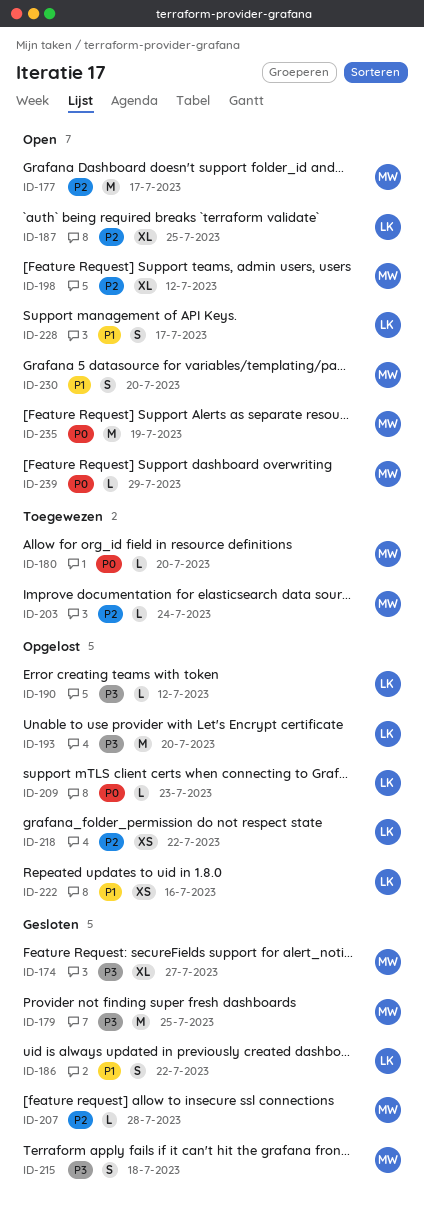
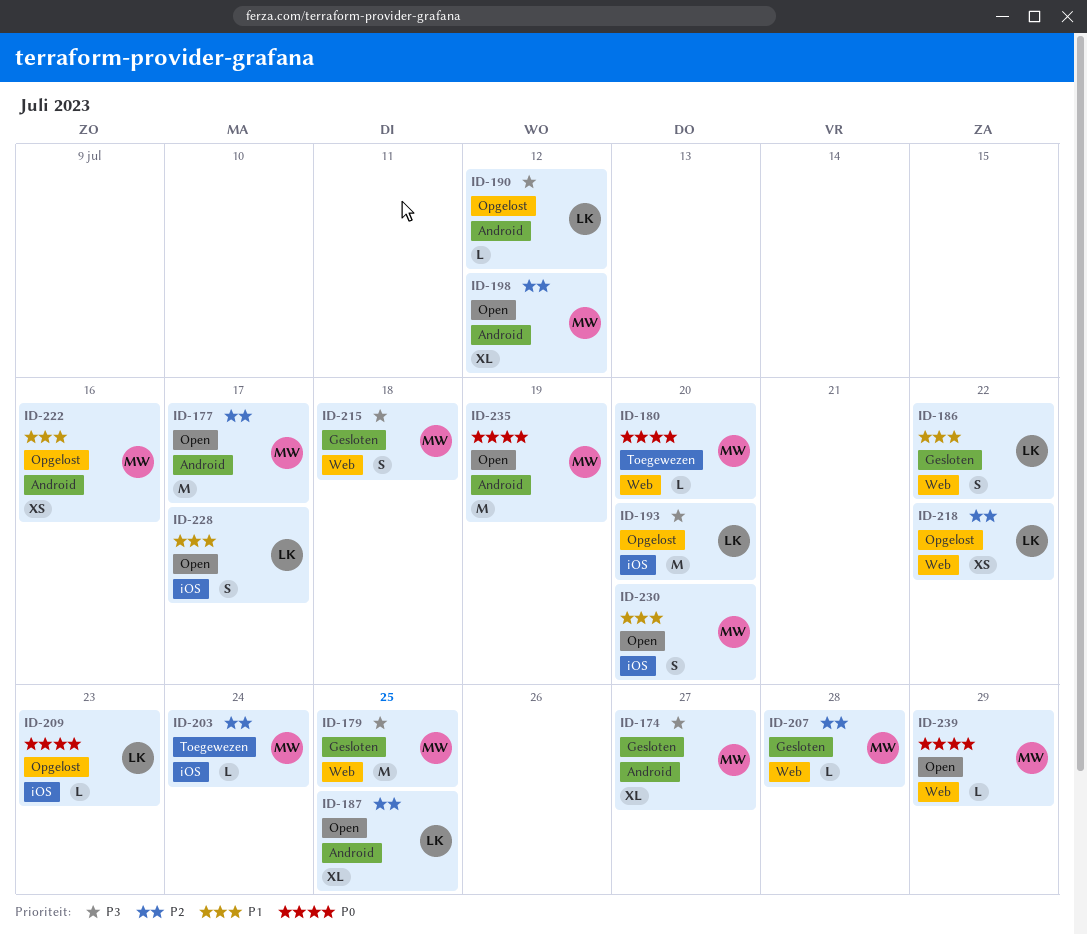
ID-222, owner: LK -> MW

